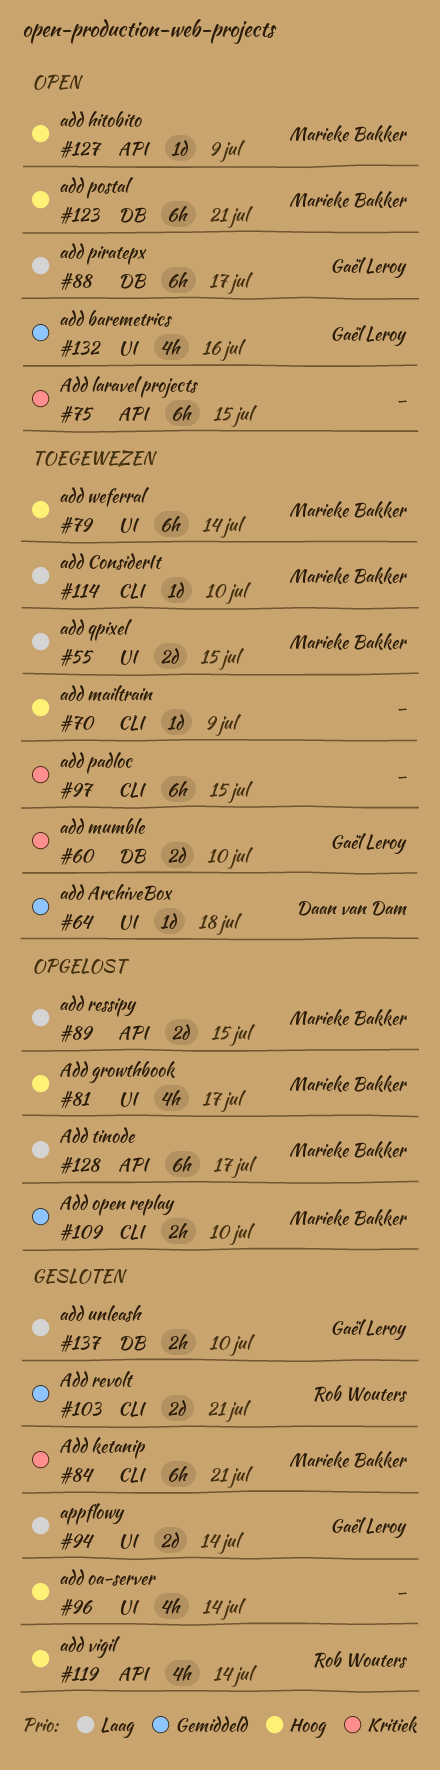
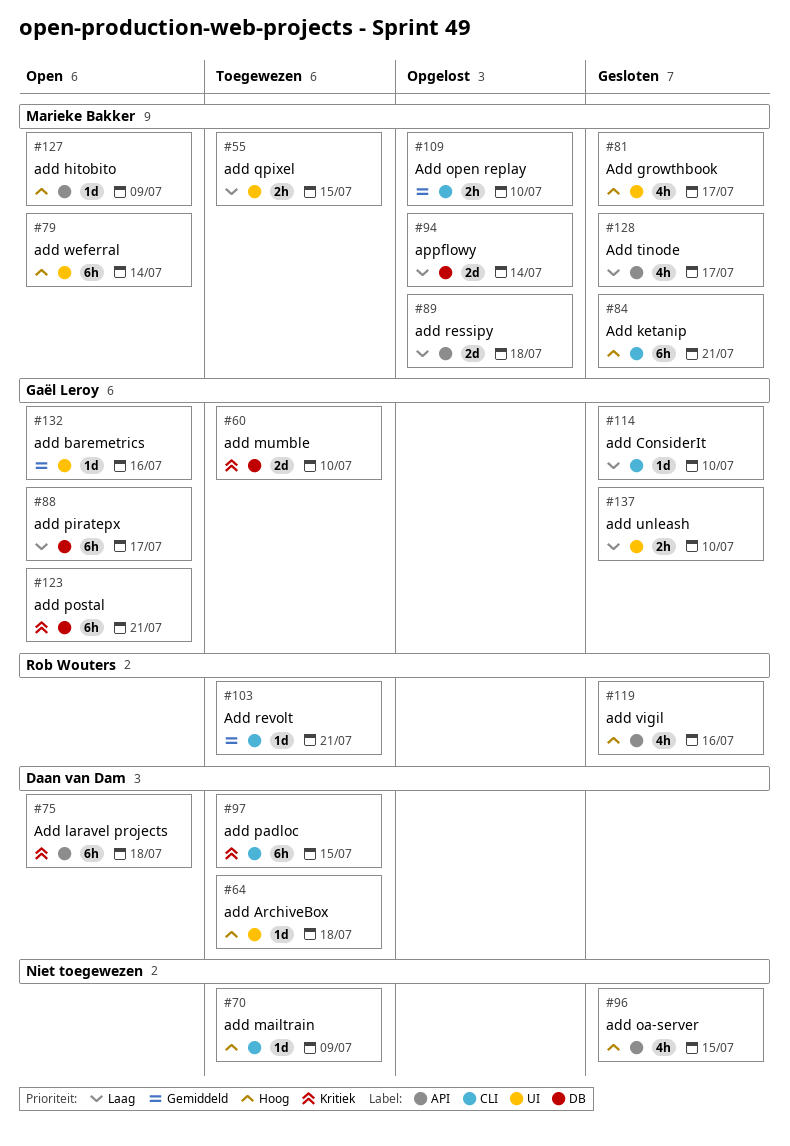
#55, estimate: 2d -> 2h
#64, priority: Gemiddeld -> Hoog
#75, owner: none -> Daan van Dam
#75, due: Jul 15 -> Jul 18
#79, status: Toegewezen -> Open
#81, status: Opgelost -> Gesloten
#84, priority: Kritiek -> Hoog
#89, due: Jul 15 -> Jul 18
#94, status: Gesloten -> Opgelost
#94, owner: Gaël Leroy -> Marieke Bakker
#94, label: UI -> DB
#96, label: UI -> API
#96, due: Jul 14 -> Jul 15
#97, owner: none -> Daan van Dam
#103, status: Gesloten -> Toegewezen
#103, estimate: 2d -> 1d
#114, status: Toegewezen -> Gesloten
#114, owner: Marieke Bakker -> Gaël Leroy
#119, due: Jul 14 -> Jul 16
#123, owner: Marieke Bakker -> Gaël Leroy
#123, priority: Hoog -> Kritiek
#128, status: Opgelost -> Gesloten
#128, estimate: 6h -> 4h
#132, estimate: 4h -> 1d
#137, label: DB -> UI

